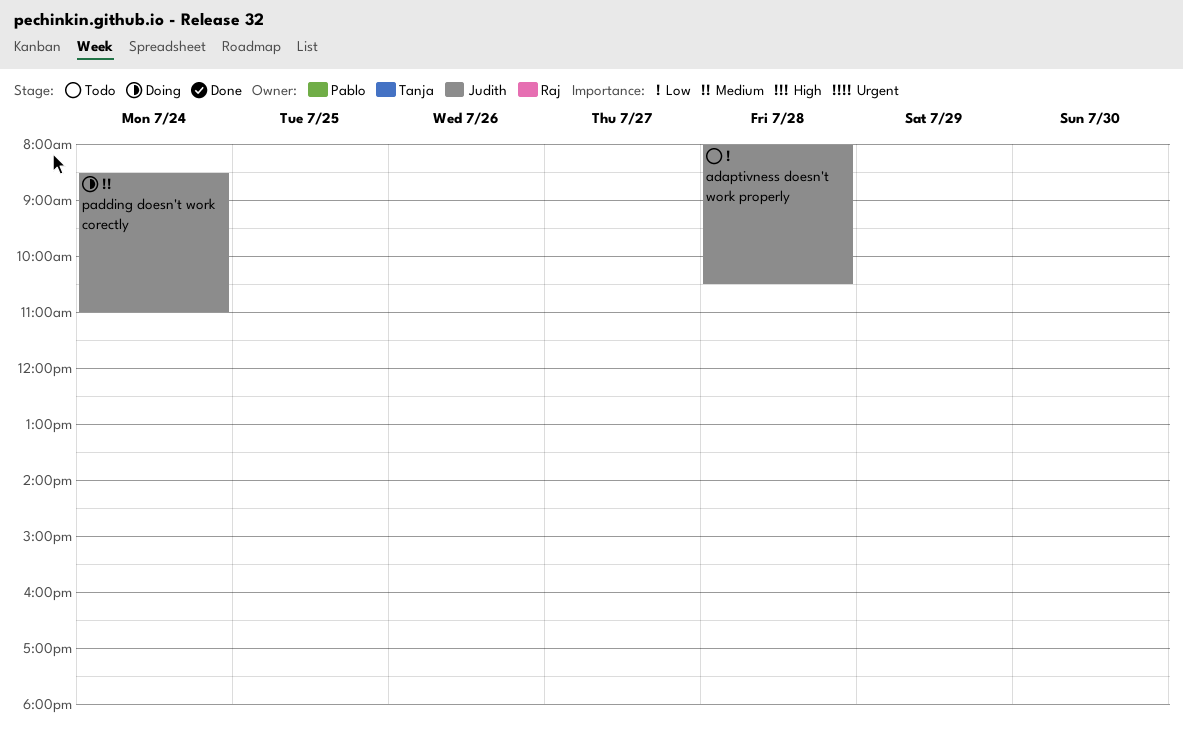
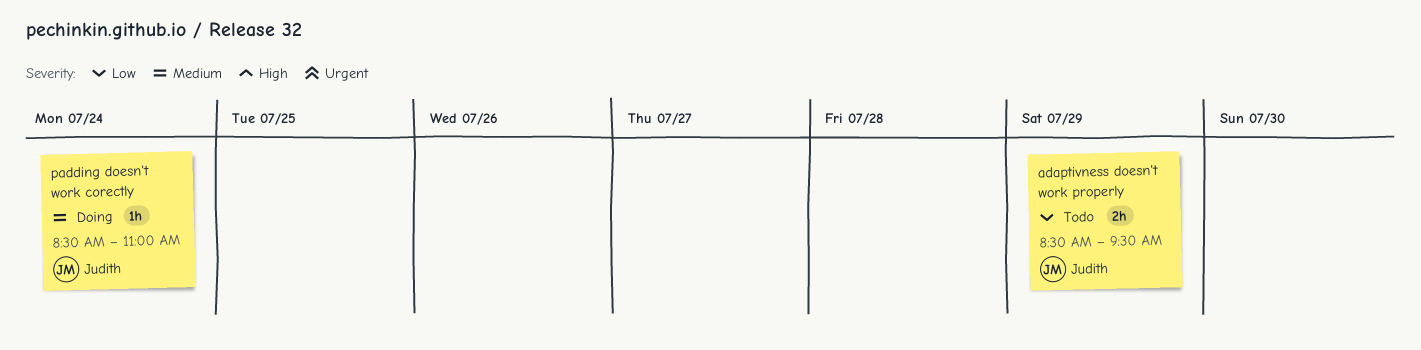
adaptivness doesn't work properly, day: Jul 28 -> Jul 29
adaptivness doesn't work properly, begins: 08:00 -> 08:30
adaptivness doesn't work properly, ends: 10:30 -> 09:30

